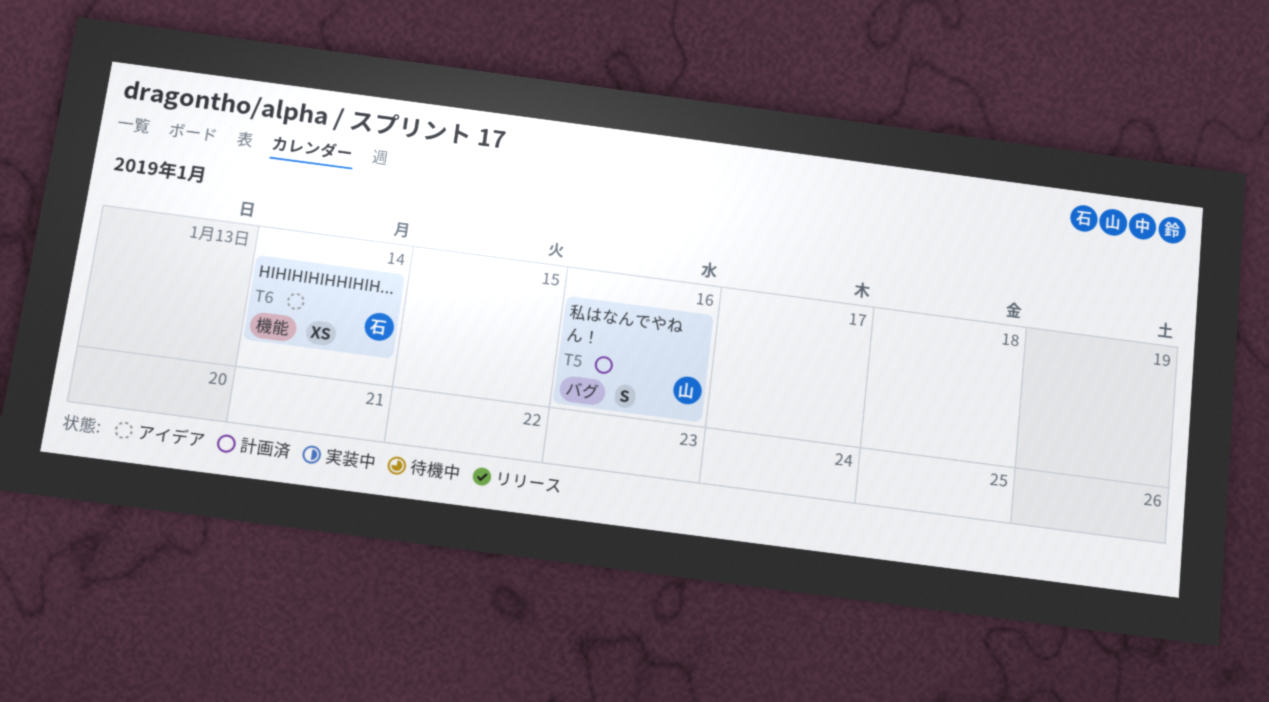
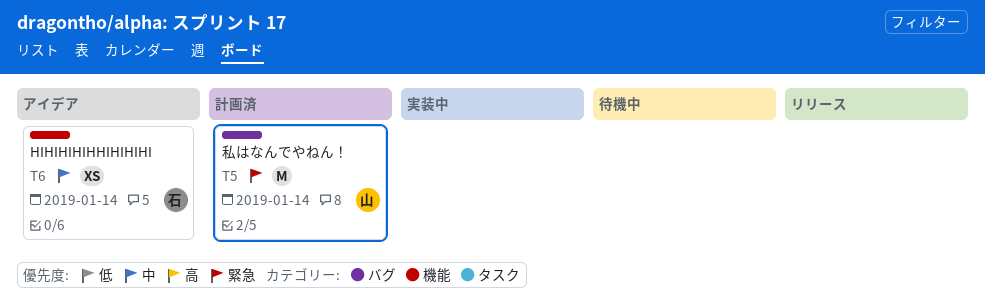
T5, estimate: S -> M
T5, due: Jan 16 -> Jan 14

